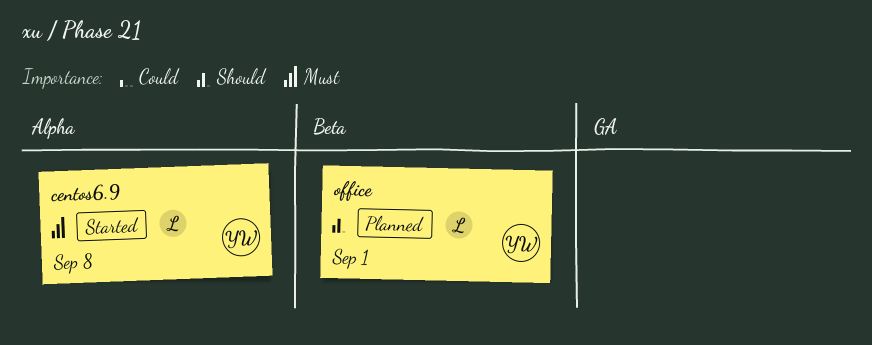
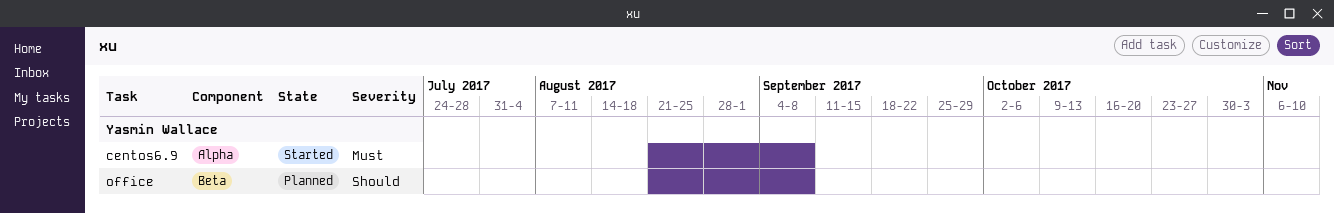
office, due: Sep 1 -> Sep 8

